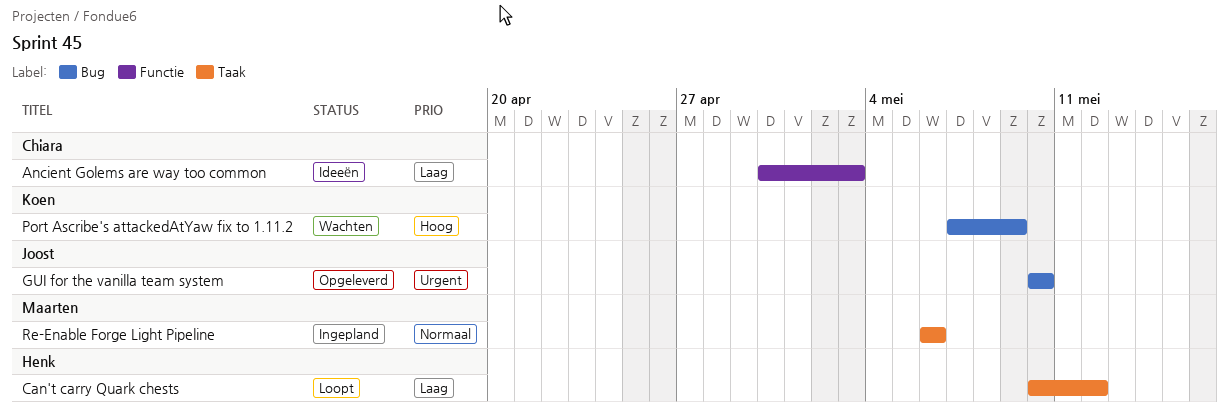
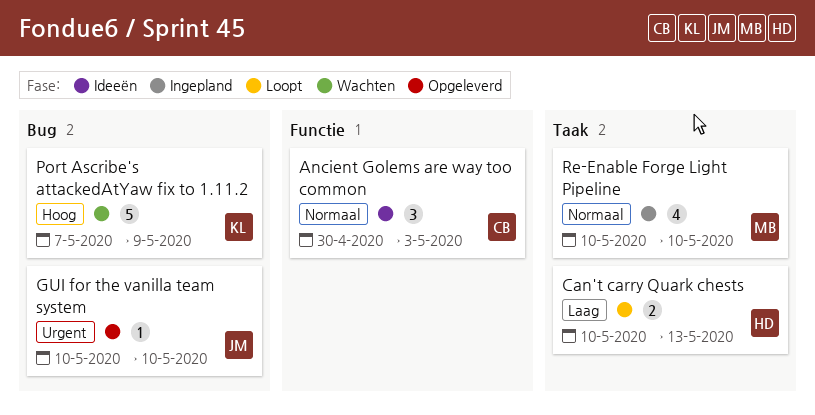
Ancient Golems are way too common, priority: Laag -> Normaal
Can't carry Quark chests, due: May 12 -> May 13
Re-Enable Forge Light Pipeline, start: May 6 -> May 10
Re-Enable Forge Light Pipeline, due: May 6 -> May 10

